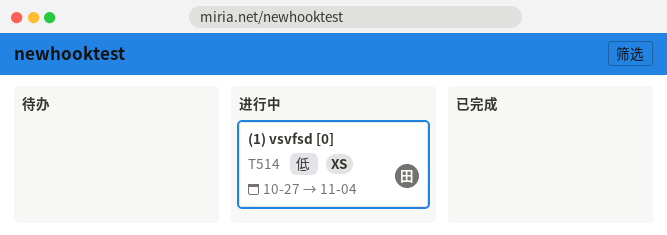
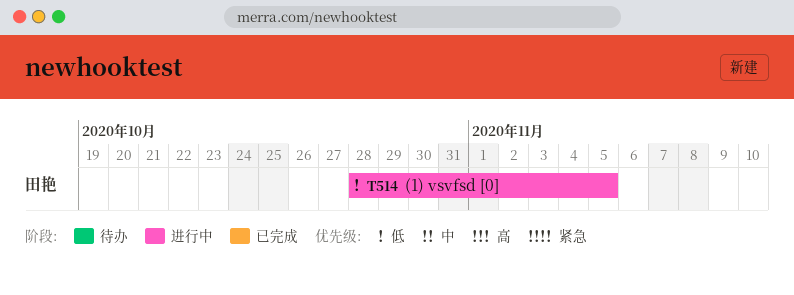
T514, start: Oct 27 -> Oct 28
T514, due: Nov 4 -> Nov 5

